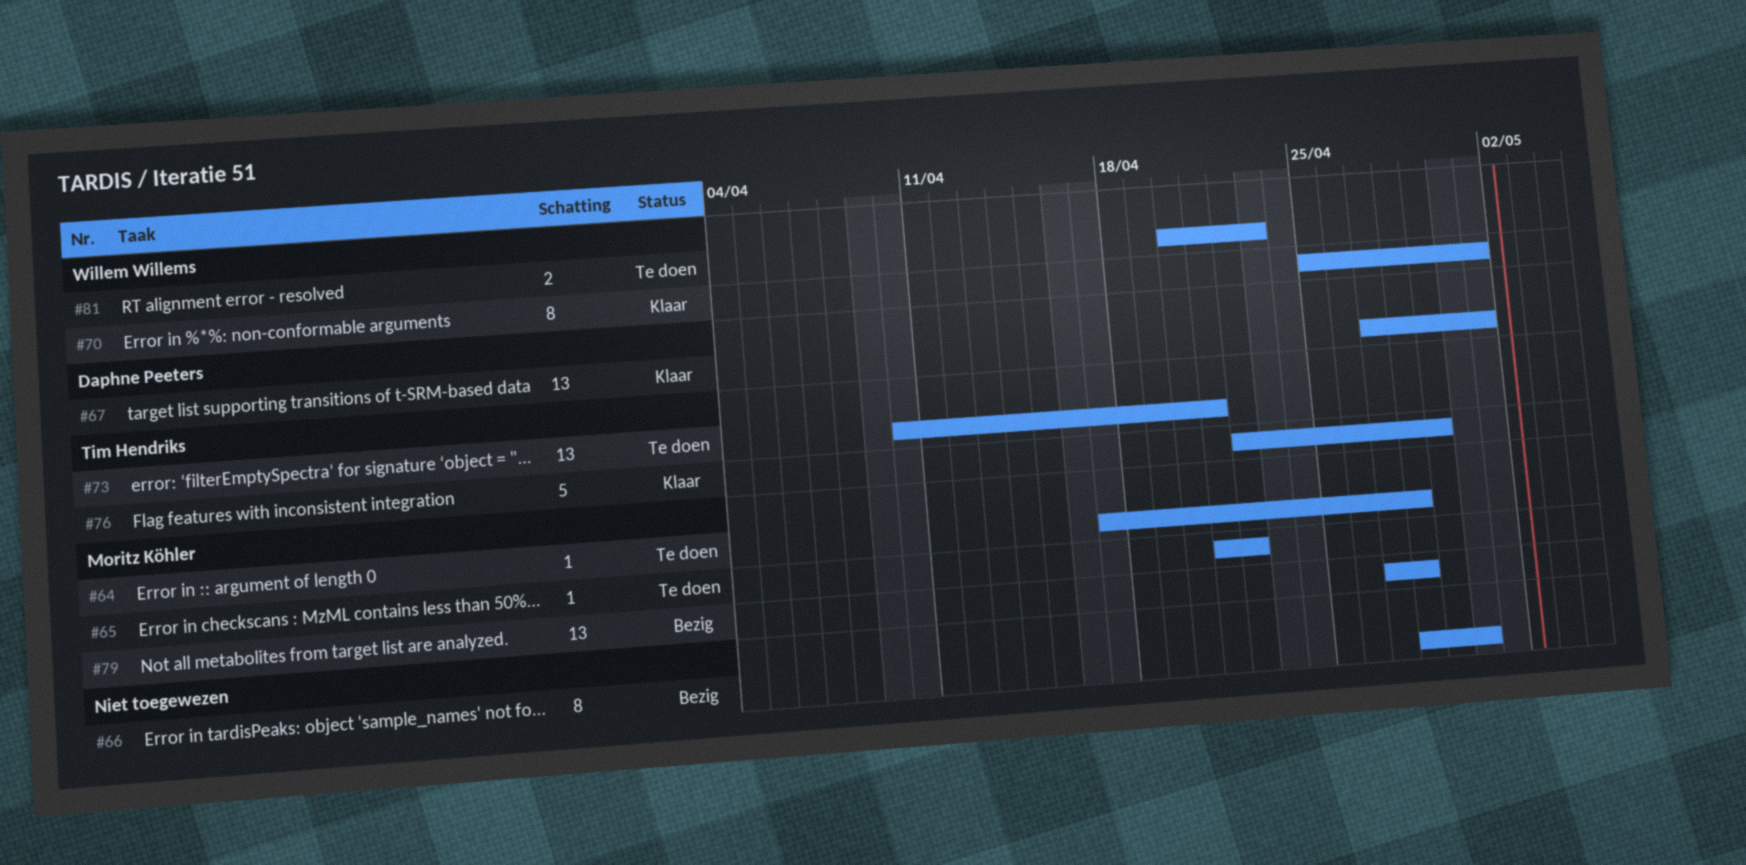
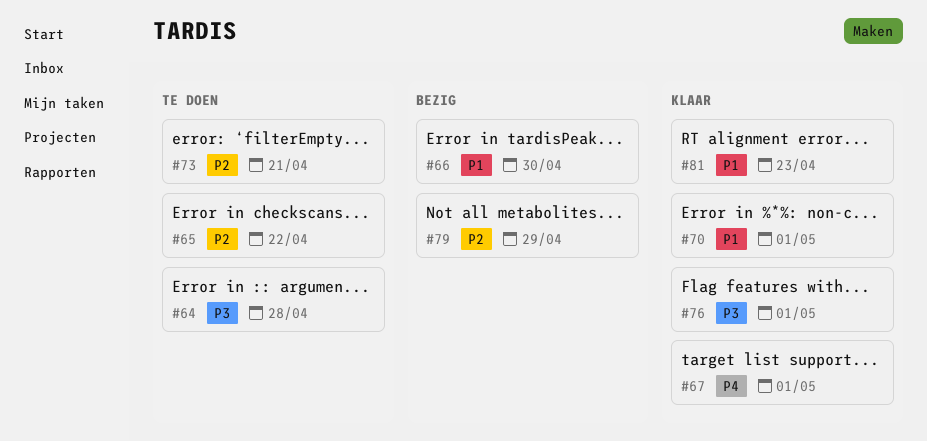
#76, due: Apr 29 -> May 1
#79, due: Apr 28 -> Apr 29
#81, status: Te doen -> Klaar

